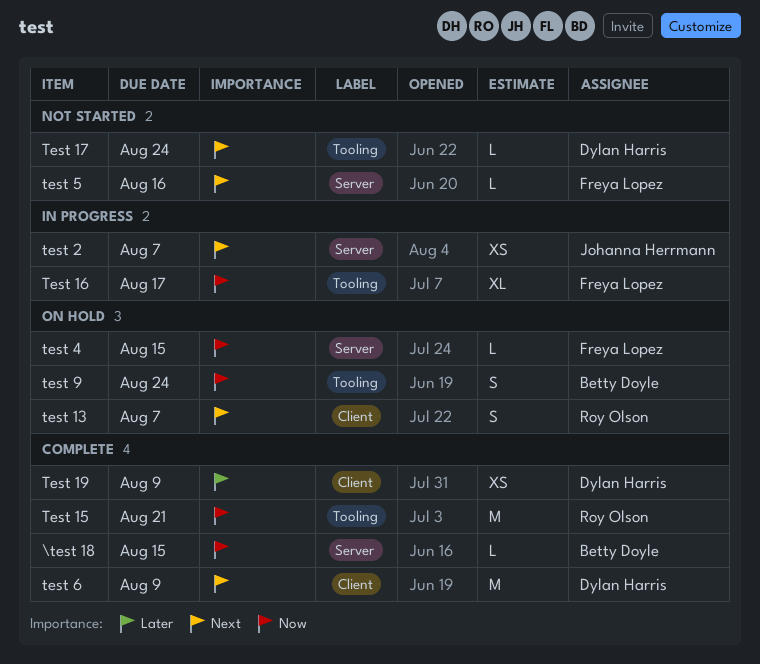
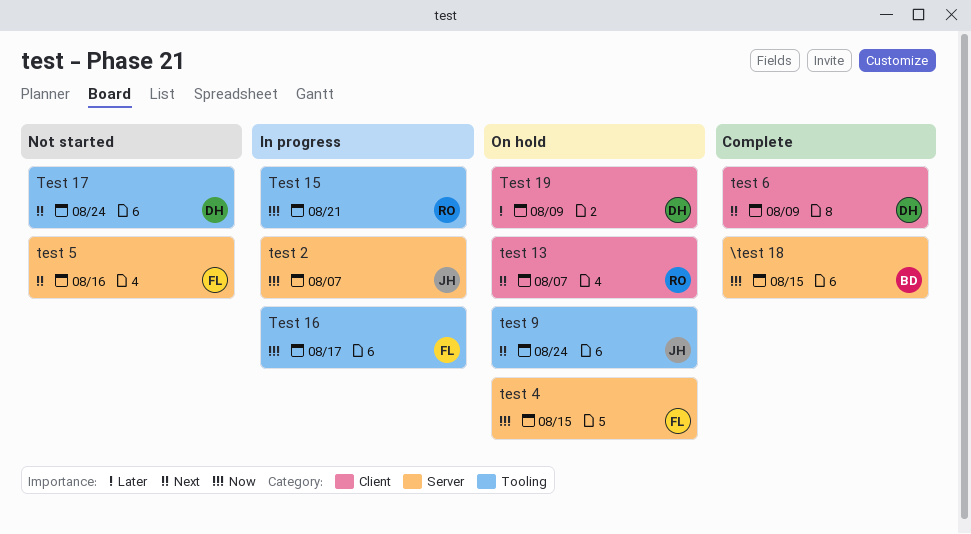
Test 15, status: Complete -> In progress
Test 19, status: Complete -> On hold
test 2, priority: Next -> Now
test 9, owner: Betty Doyle -> Johanna Herrmann
test 9, priority: Now -> Next

